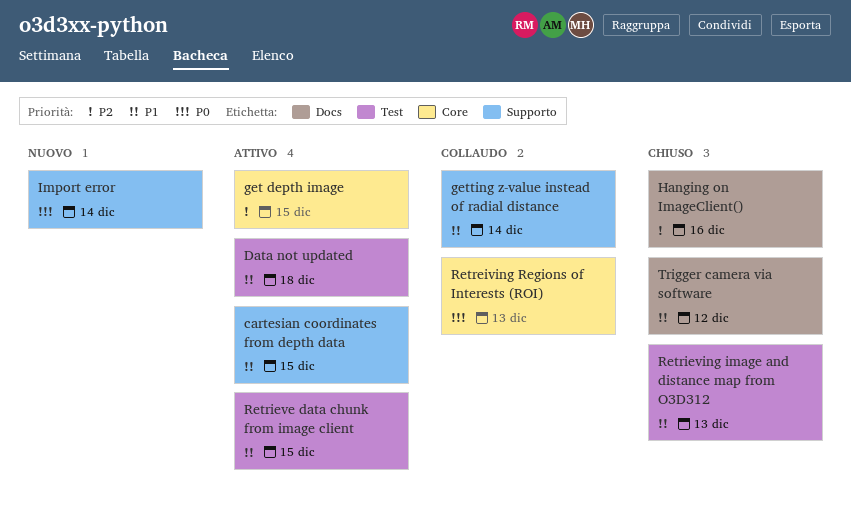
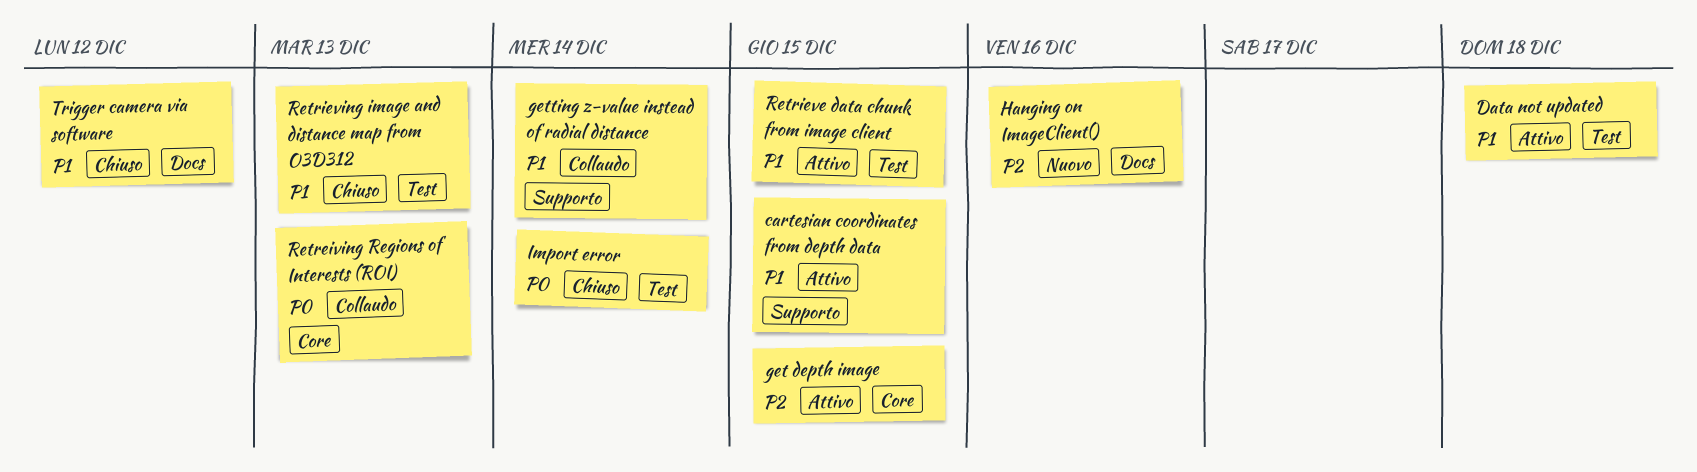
Hanging on ImageClient(), status: Chiuso -> Nuovo
Import error, status: Nuovo -> Chiuso
Import error, label: Supporto -> Test

